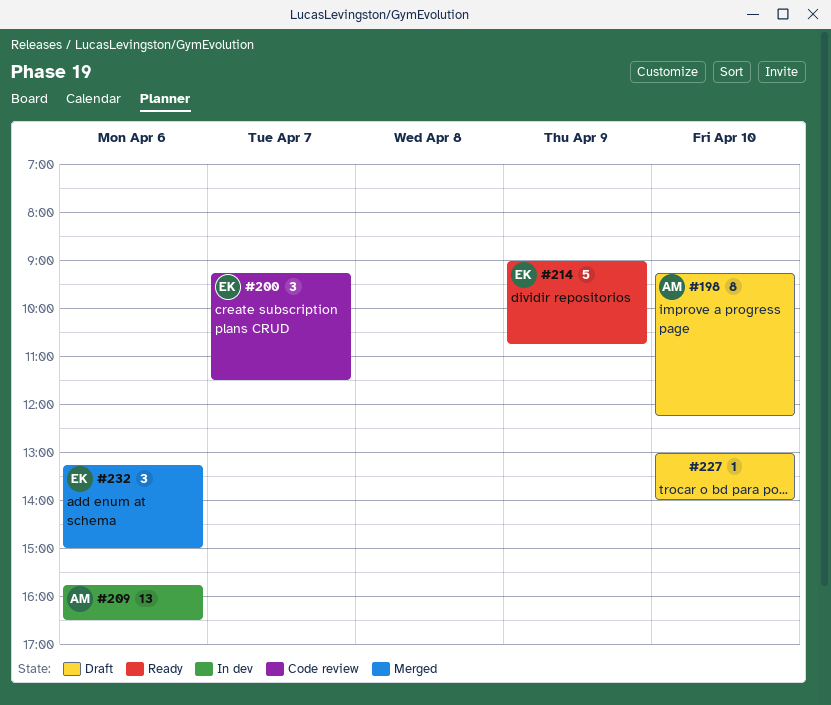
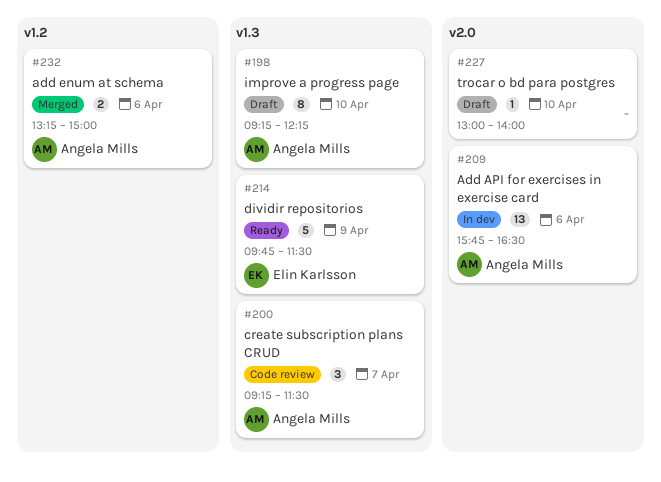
#200, owner: Elin Karlsson -> Angela Mills
#214, begins: 09:00 -> 09:45
#214, ends: 10:45 -> 11:30
#232, owner: Elin Karlsson -> Angela Mills
#232, estimate: 3 -> 2

